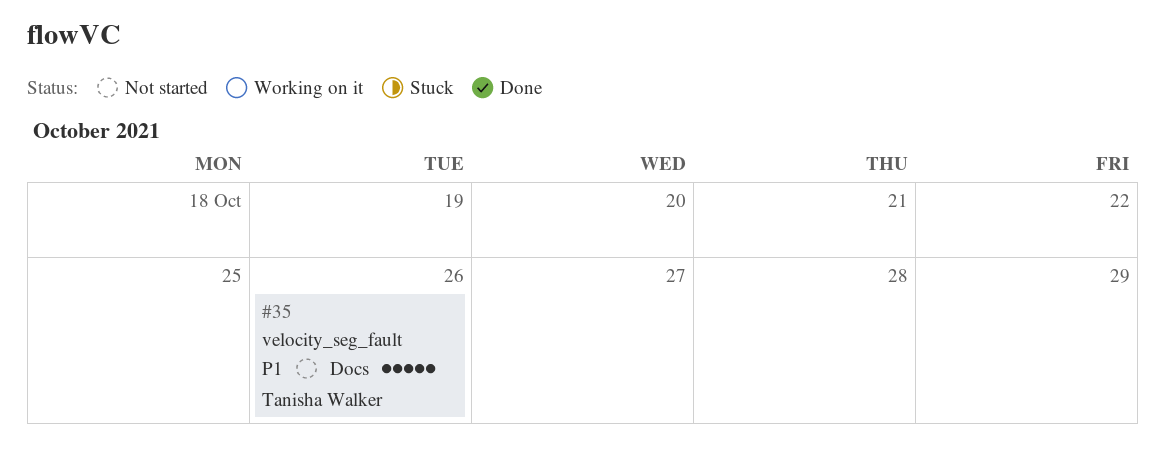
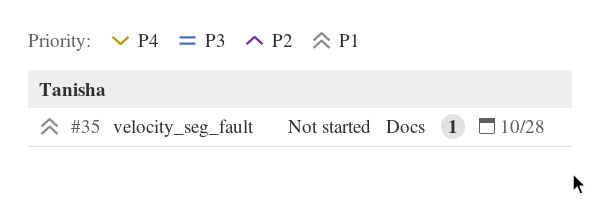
#35, estimate: 5 -> 1
#35, due: Oct 26 -> Oct 28

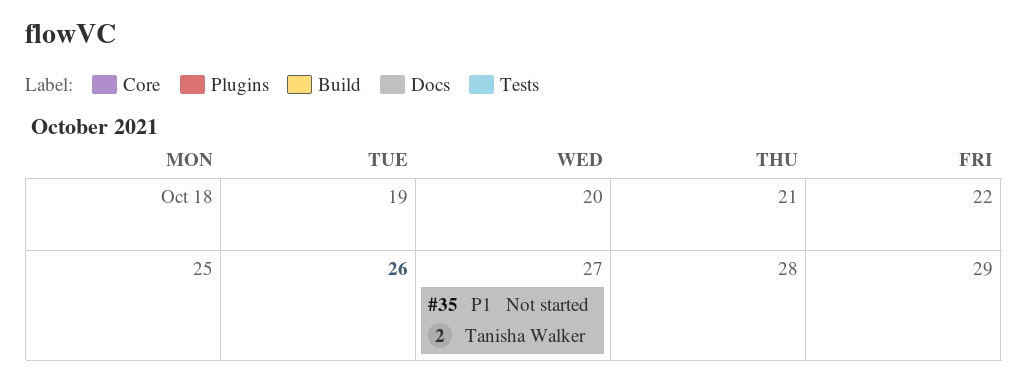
#35, estimate: 1 -> 2
#35, due: Oct 28 -> Oct 27

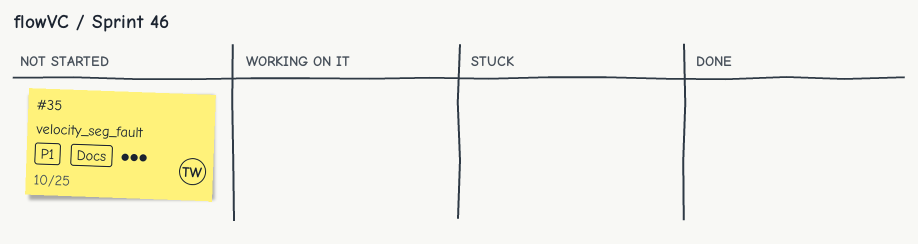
#35, estimate: 2 -> 3
#35, due: Oct 27 -> Oct 25

